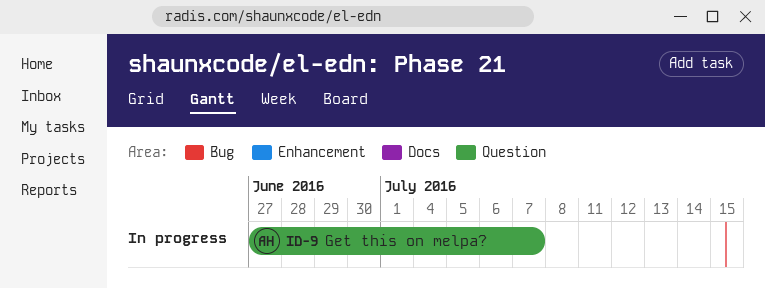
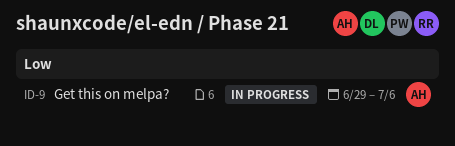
ID-9, start: Jun 27 -> Jun 29
ID-9, due: Jul 7 -> Jul 6

